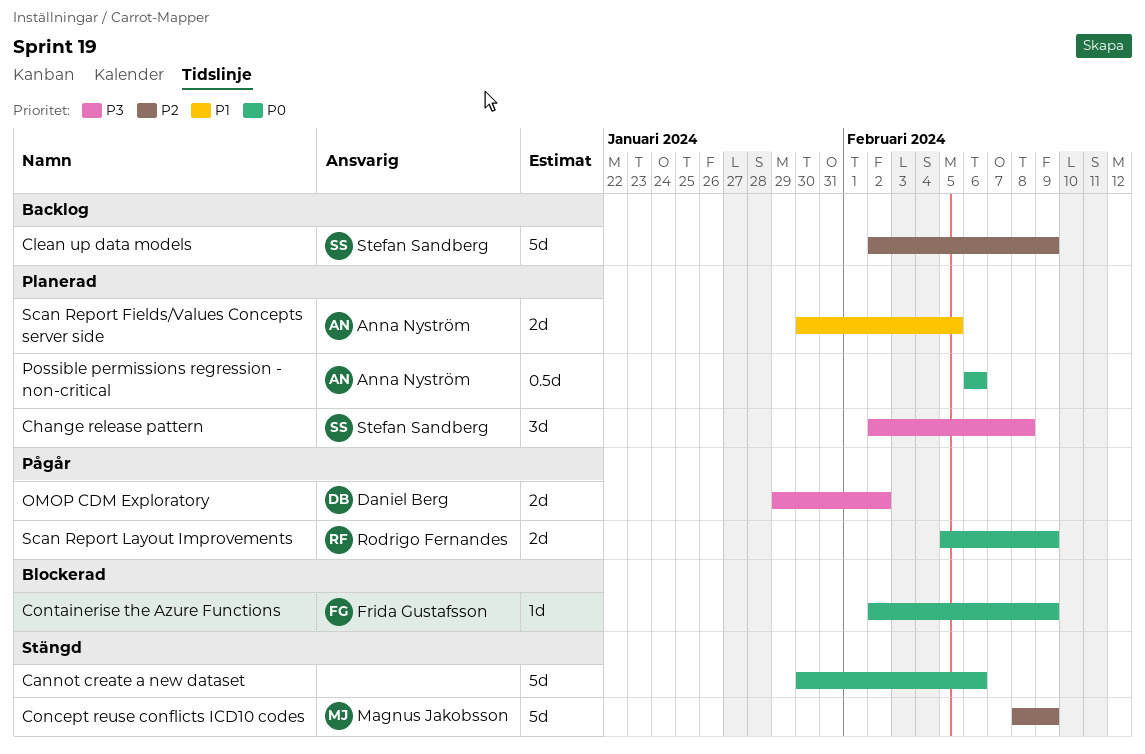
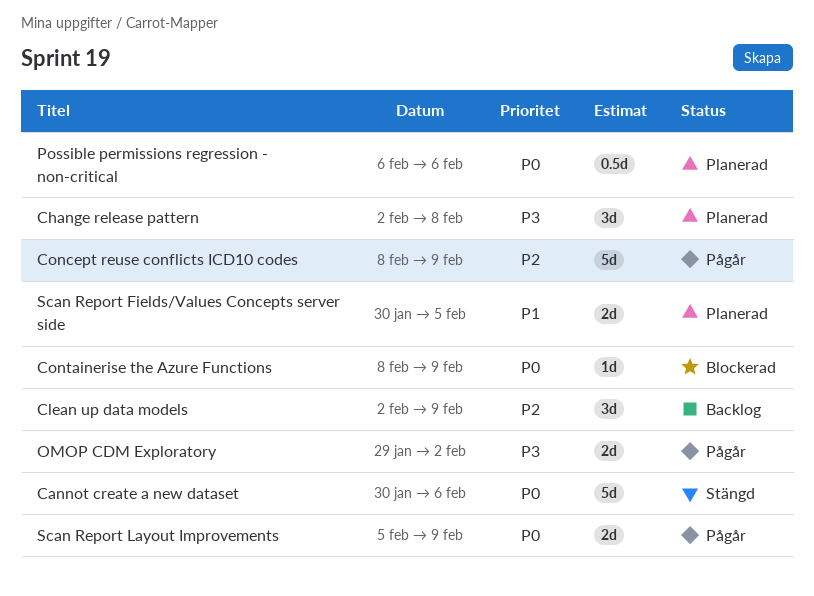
Clean up data models, estimate: 5d -> 3d
Concept reuse conflicts ICD10 codes, status: Stängd -> Pågår
Containerise the Azure Functions, start: Feb 2 -> Feb 8

